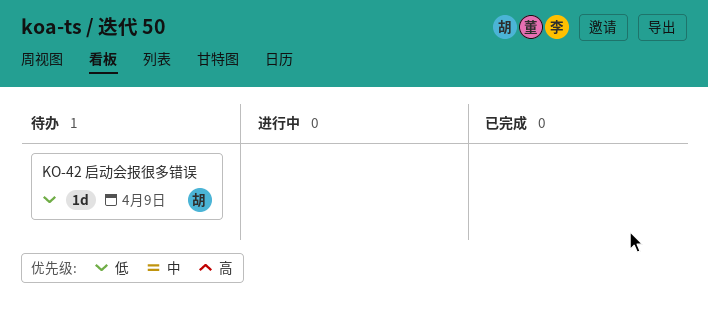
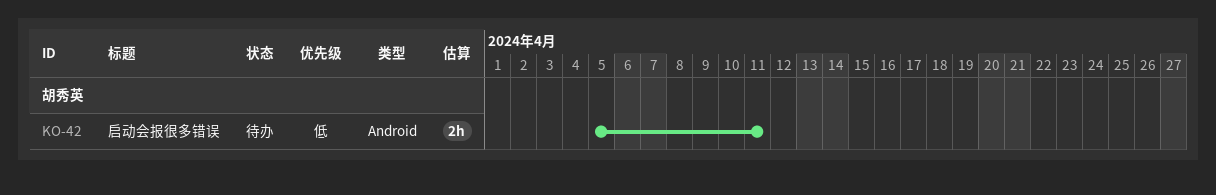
KO-42, estimate: 1d -> 2h
KO-42, due: Apr 9 -> Apr 11

